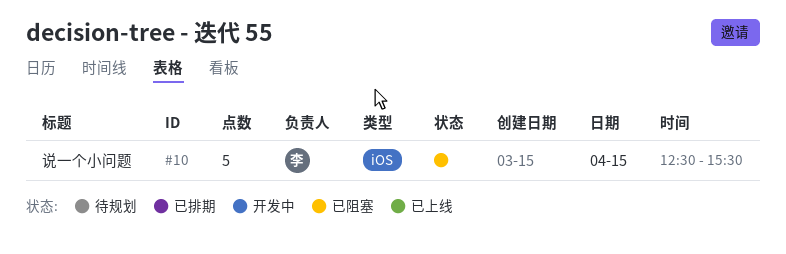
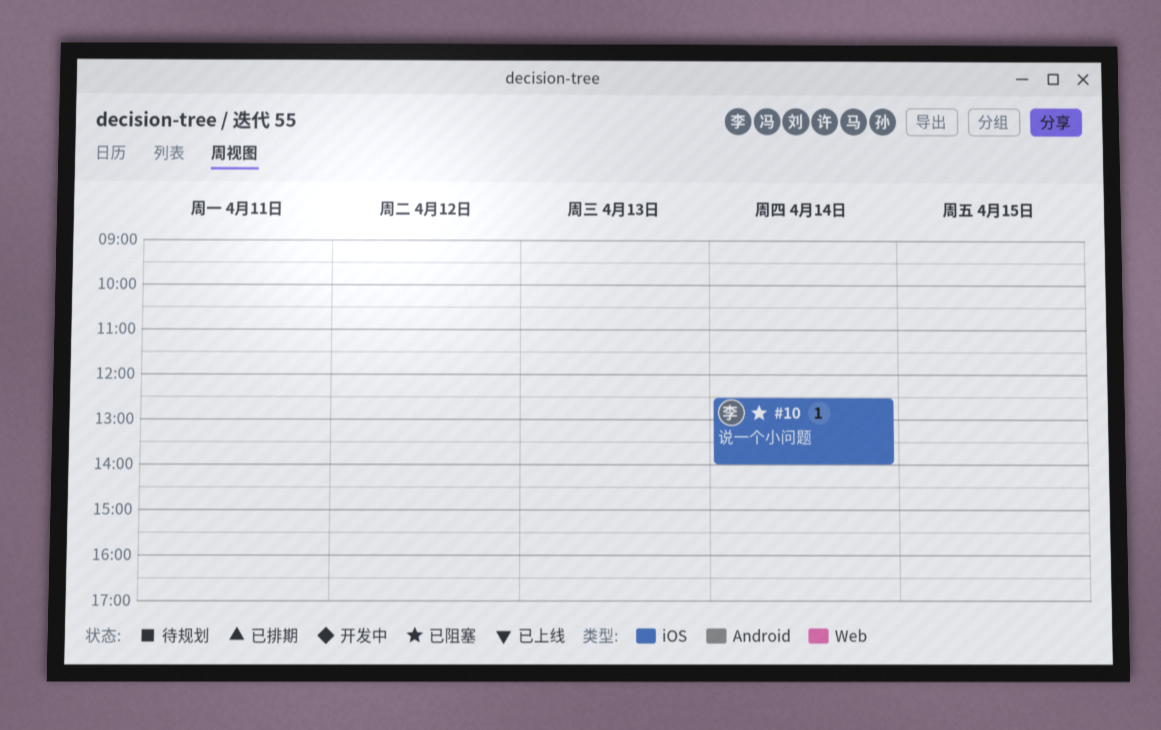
#10, estimate: 5 -> 1
#10, day: Apr 15 -> Apr 14
#10, ends: 15:30 -> 14:00

